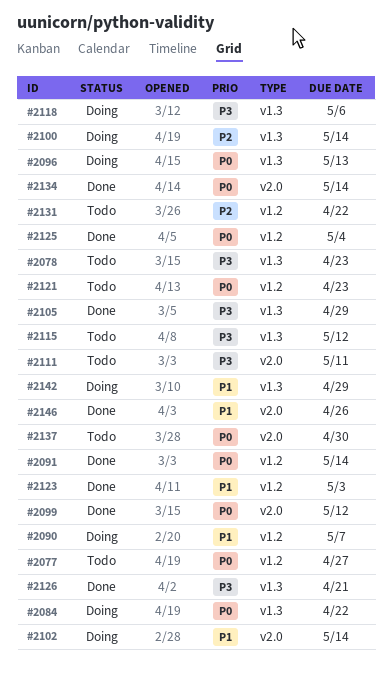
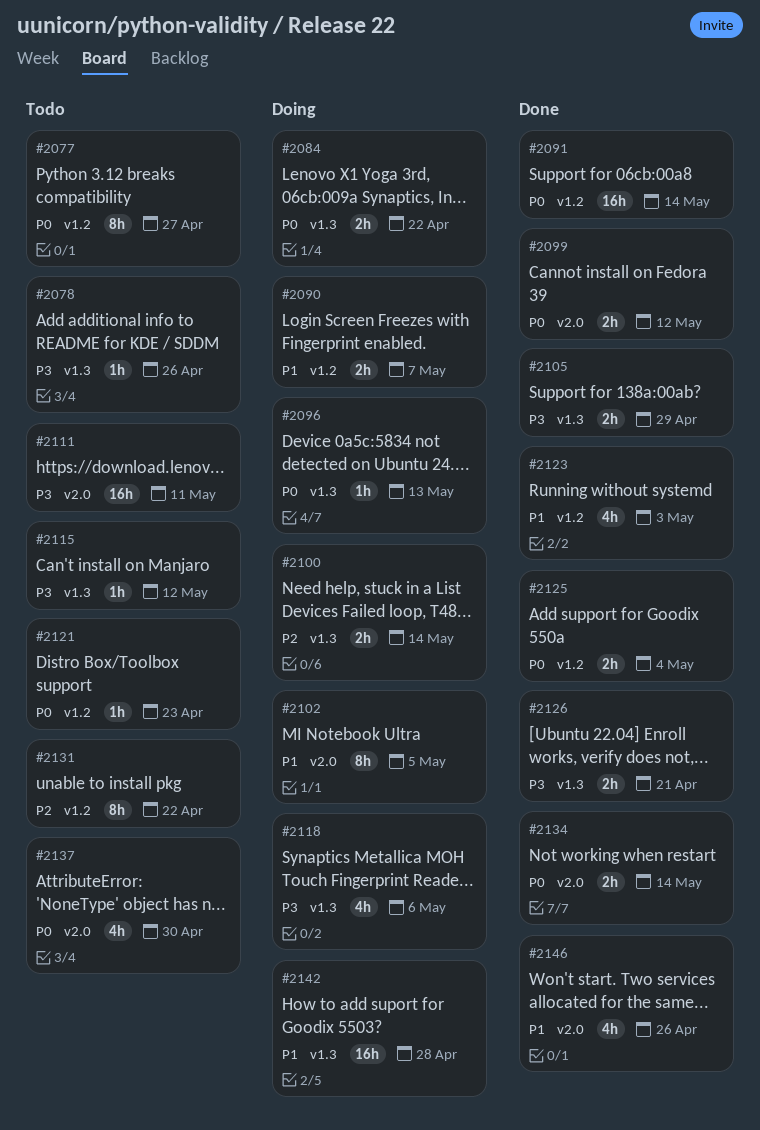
#2078, due: Apr 23 -> Apr 26
#2102, due: May 14 -> May 5
#2142, due: Apr 29 -> Apr 28

